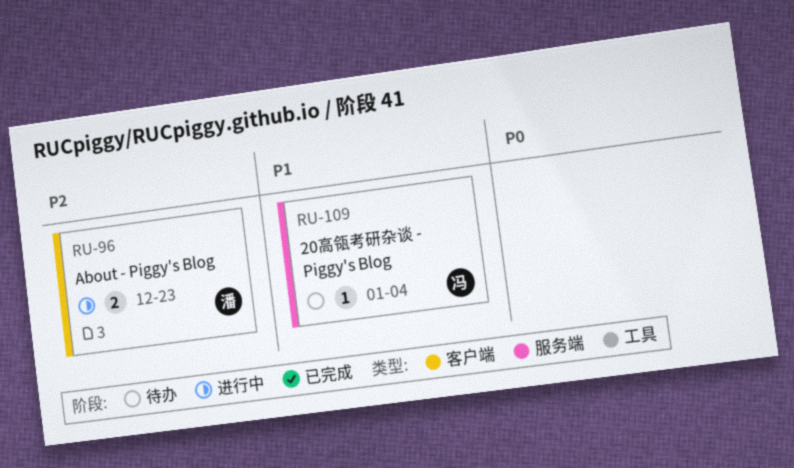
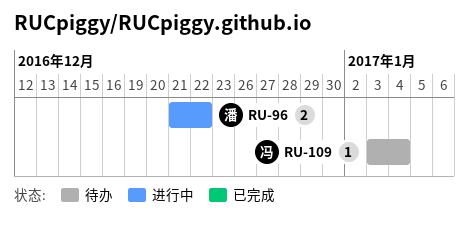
RU-96, due: Dec 23 -> Dec 22

